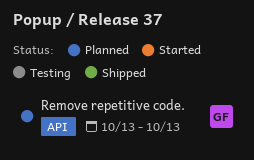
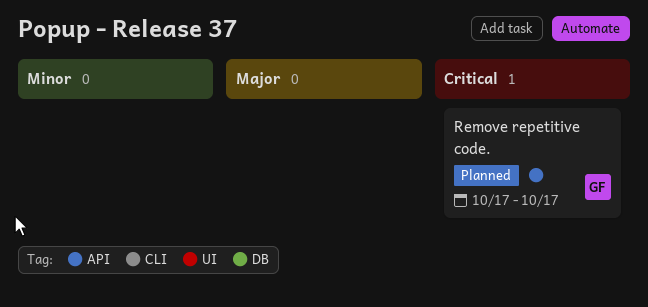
Remove repetitive code., start: Oct 13 -> Oct 17
Remove repetitive code., due: Oct 13 -> Oct 17

